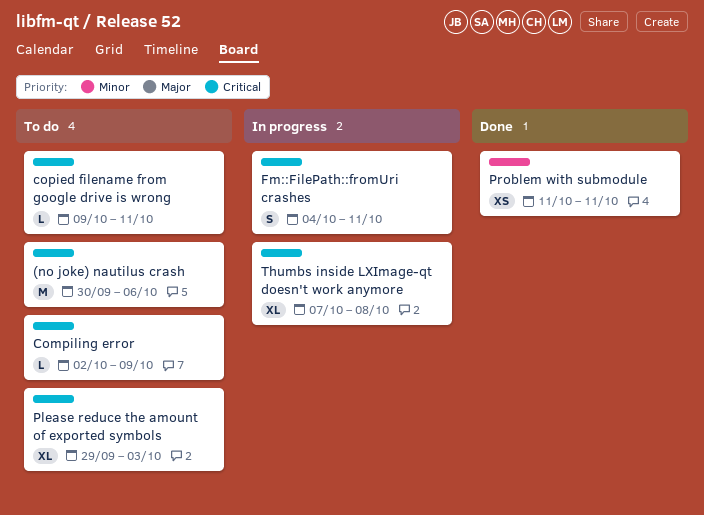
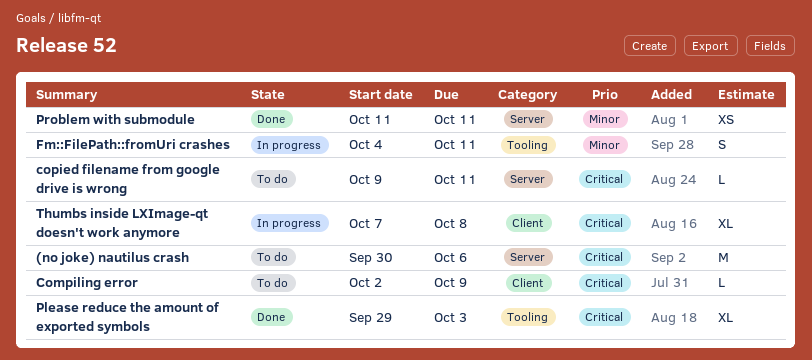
Fm::FilePath::fromUri crashes, priority: Critical -> Minor
Please reduce the amount of exported symbols, status: To do -> Done

